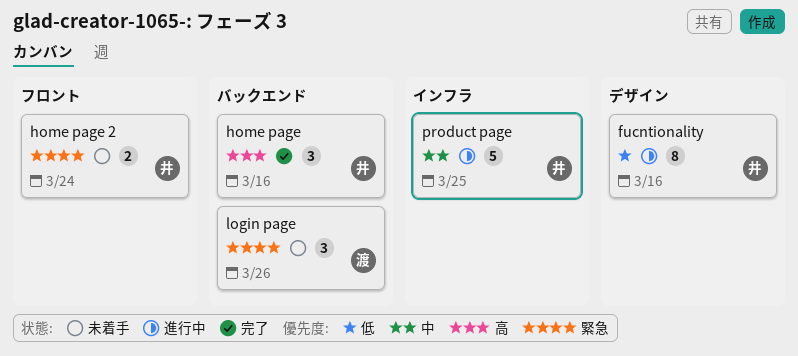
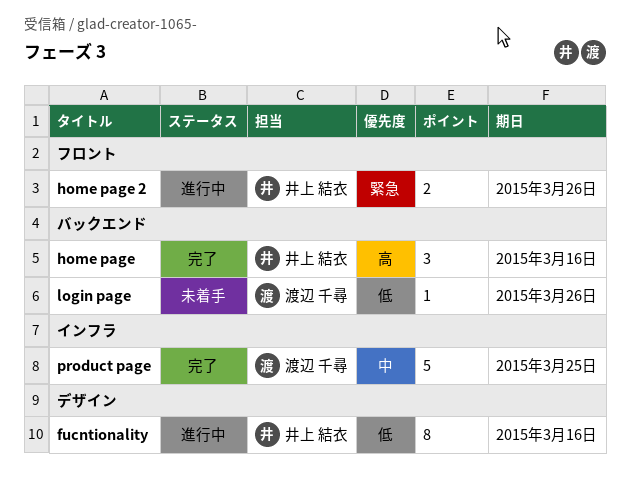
home page 2, status: 未着手 -> 進行中
home page 2, due: Mar 24 -> Mar 26
login page, priority: 緊急 -> 低
login page, estimate: 3 -> 1
product page, status: 進行中 -> 完了
product page, owner: 井上 結衣 -> 渡辺 千尋

